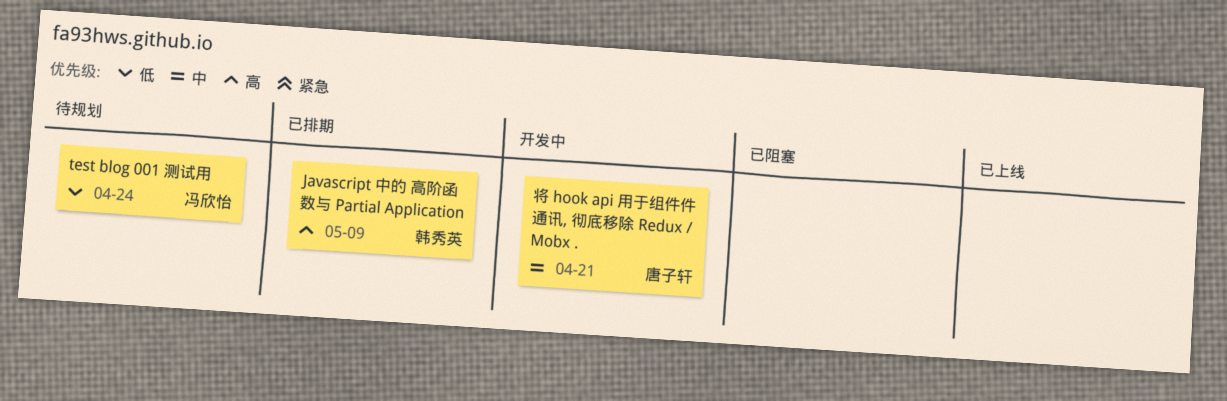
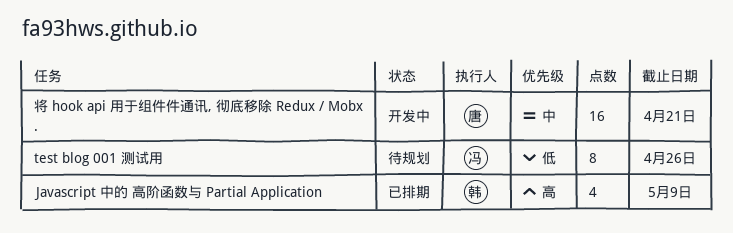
test blog 001 测试用, due: Apr 24 -> Apr 26

